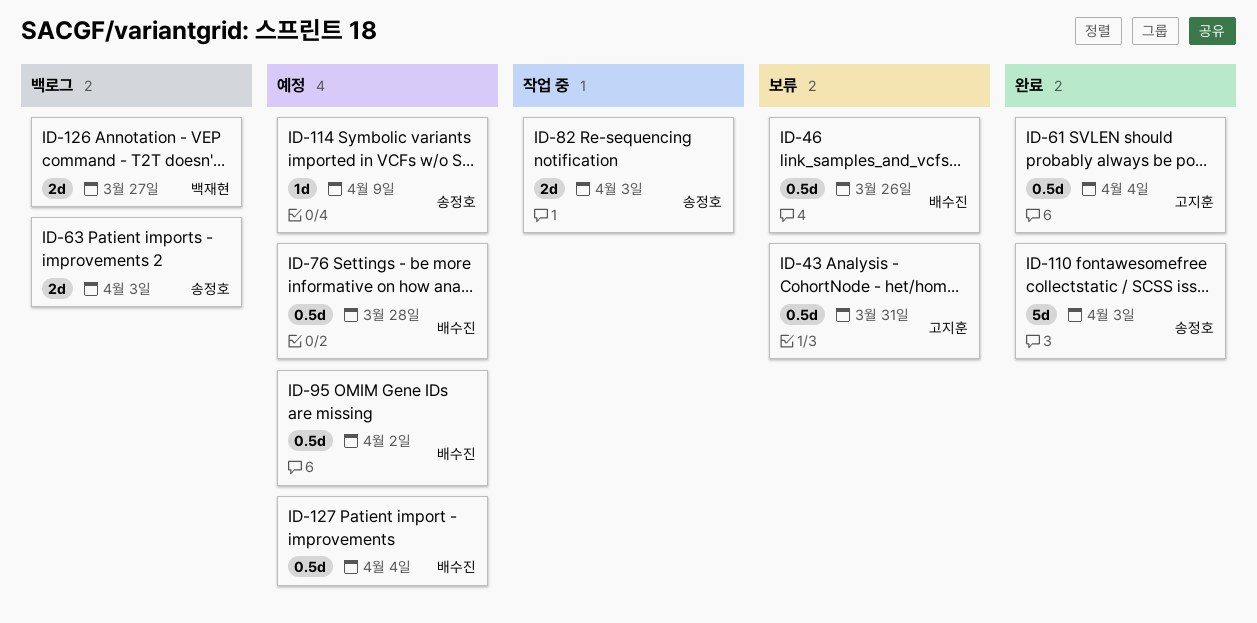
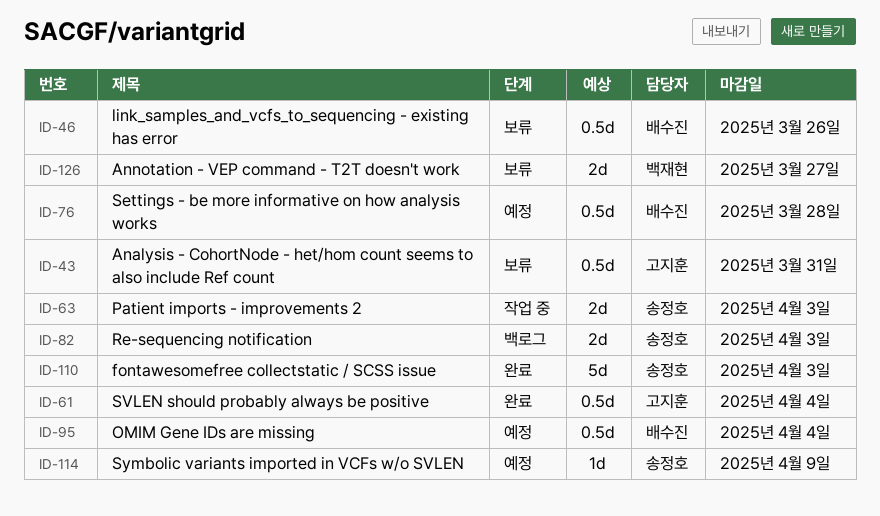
ID-63, status: 백로그 -> 작업 중
ID-82, status: 작업 중 -> 백로그
ID-95, due: Apr 2 -> Apr 4
ID-126, status: 백로그 -> 보류
ID-127: present -> none

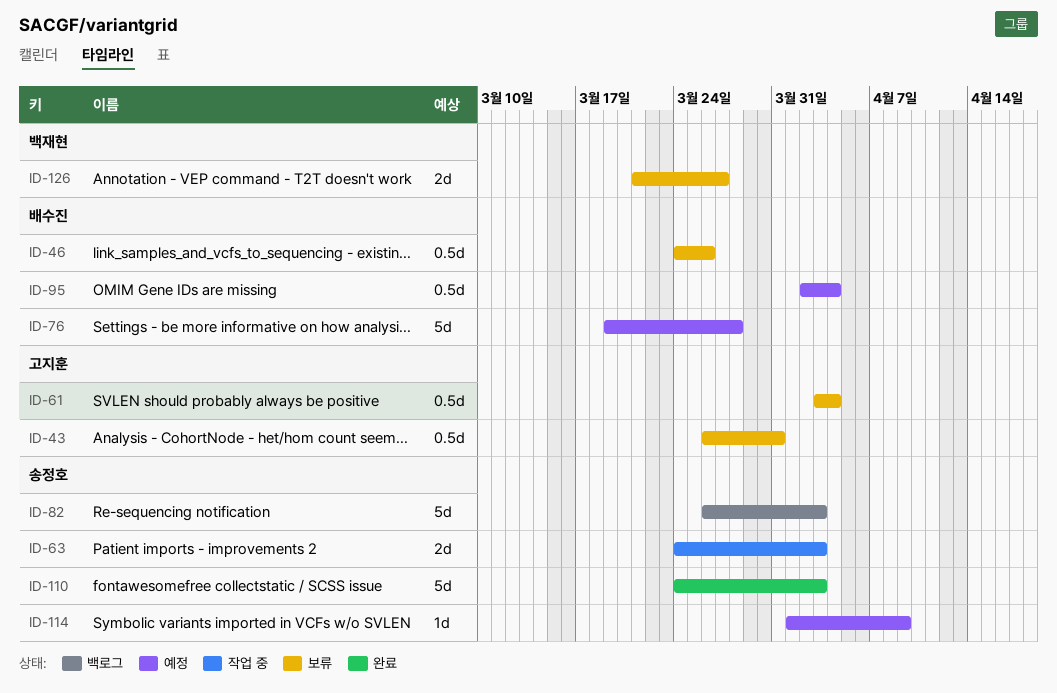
ID-61, status: 완료 -> 보류
ID-76, estimate: 0.5d -> 5d
ID-82, estimate: 2d -> 5d

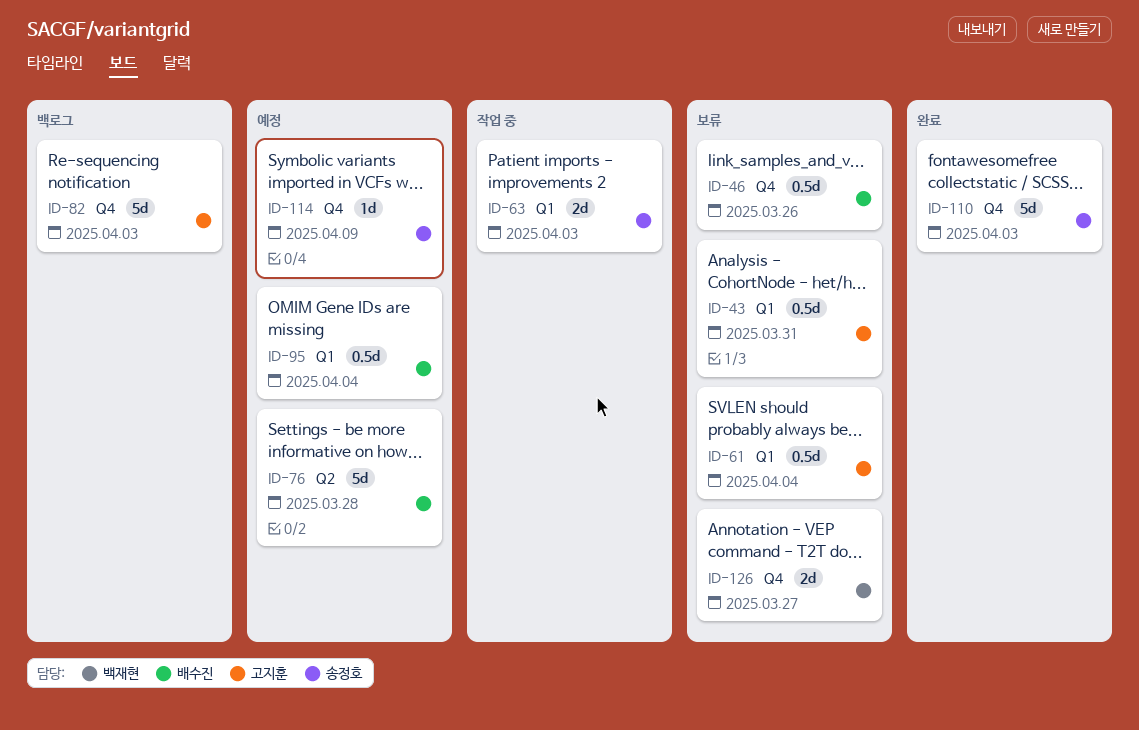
ID-82, owner: 송정호 -> 고지훈

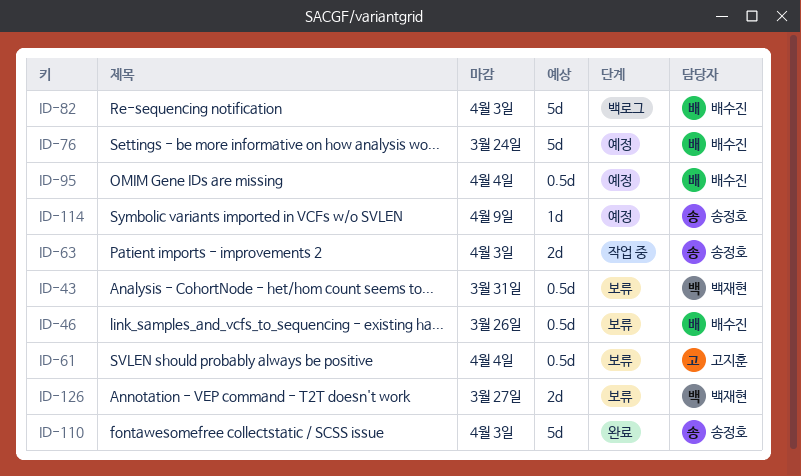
ID-43, owner: 고지훈 -> 백재현
ID-76, due: Mar 28 -> Mar 24
ID-82, owner: 고지훈 -> 배수진

